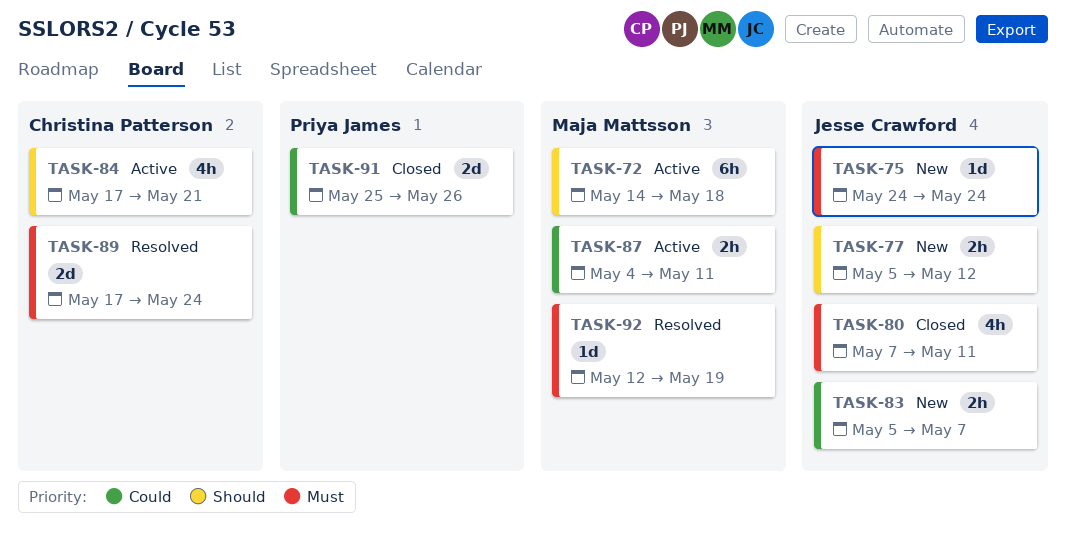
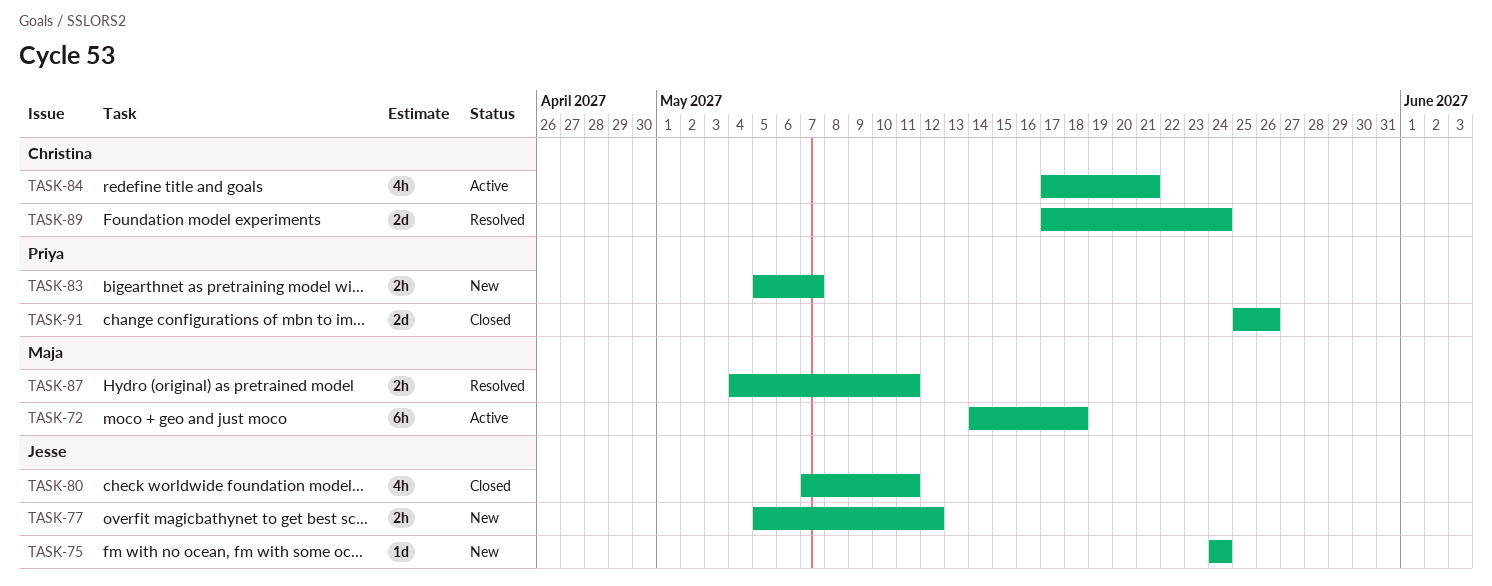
TASK-83, owner: Jesse Crawford -> Priya James
TASK-87, status: Active -> Resolved
TASK-92: present -> none

